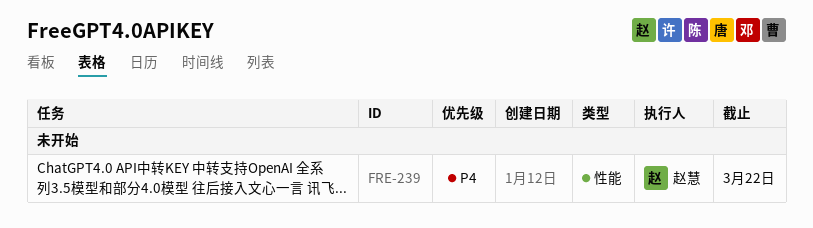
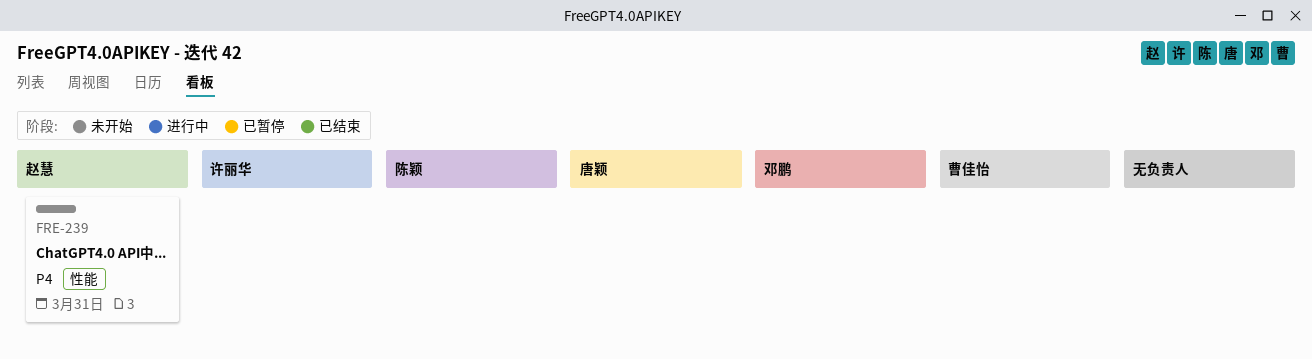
FRE-239, due: Mar 22 -> Mar 31

